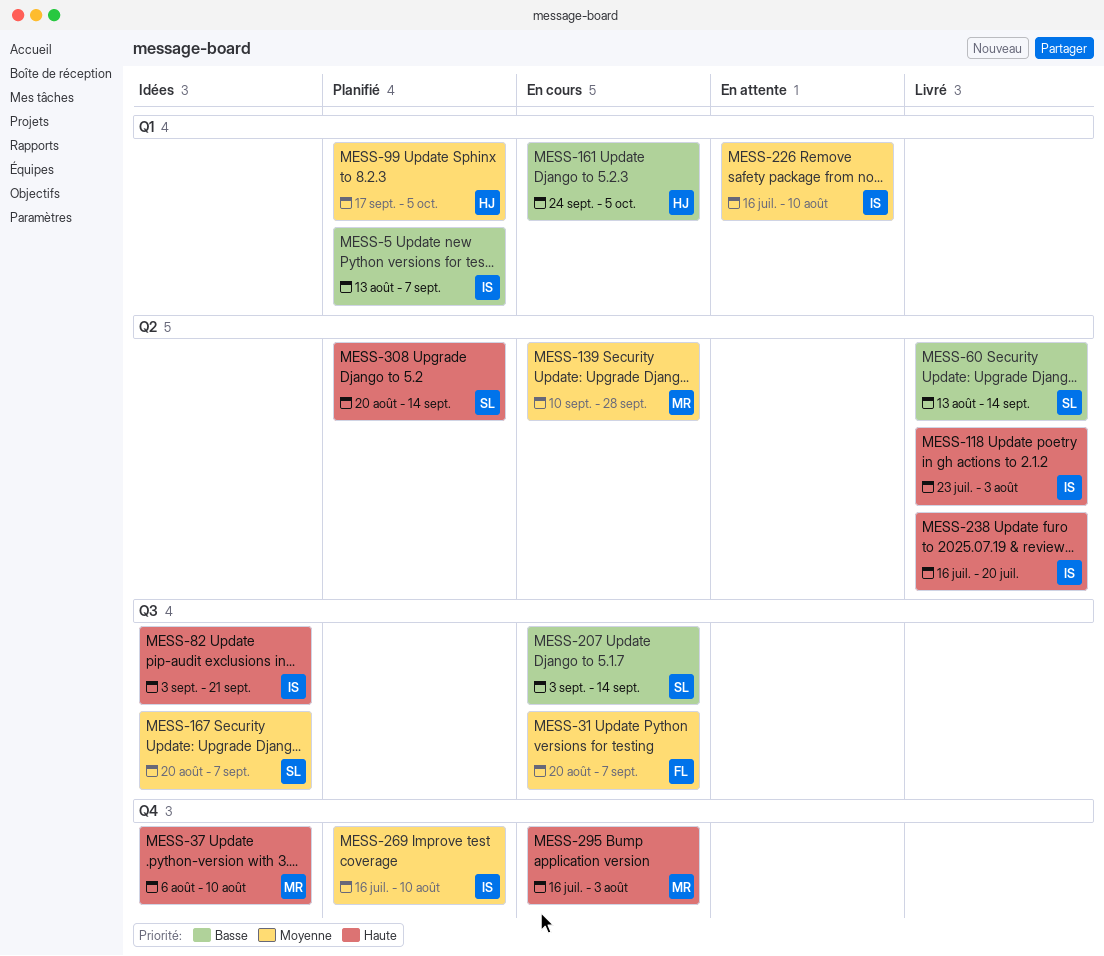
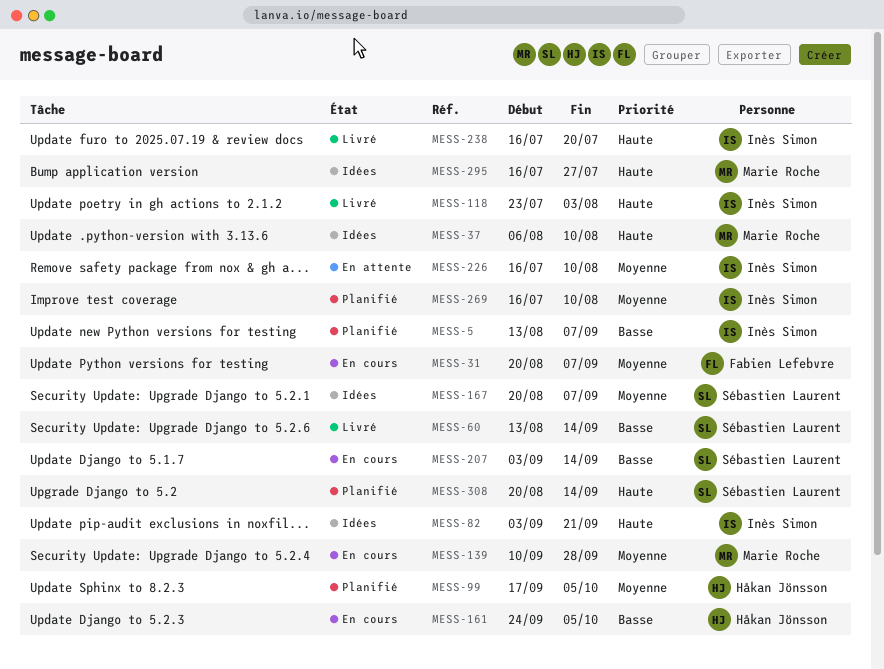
MESS-295, status: En cours -> Idées
MESS-295, due: Aug 3 -> Jul 27

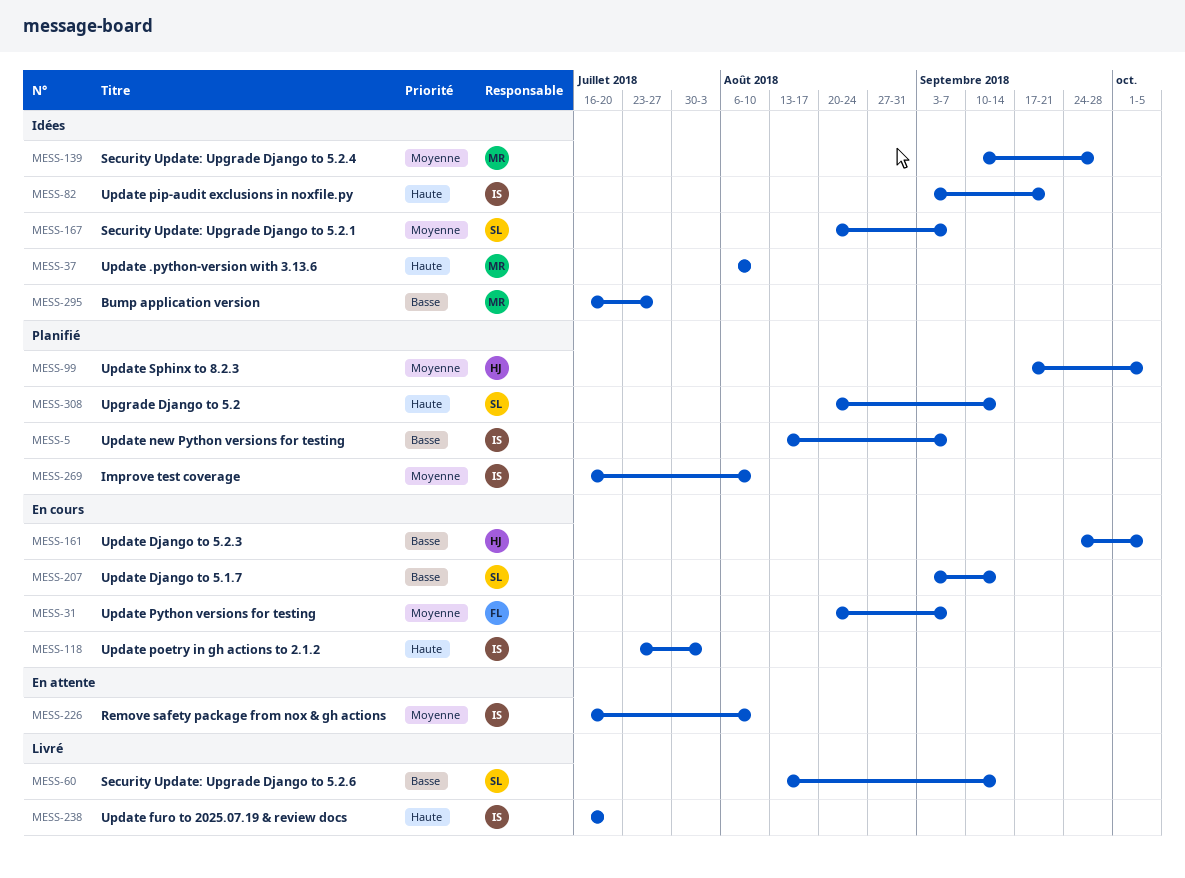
MESS-118, status: Livré -> En cours
MESS-139, status: En cours -> Idées
MESS-295, priority: Haute -> Basse

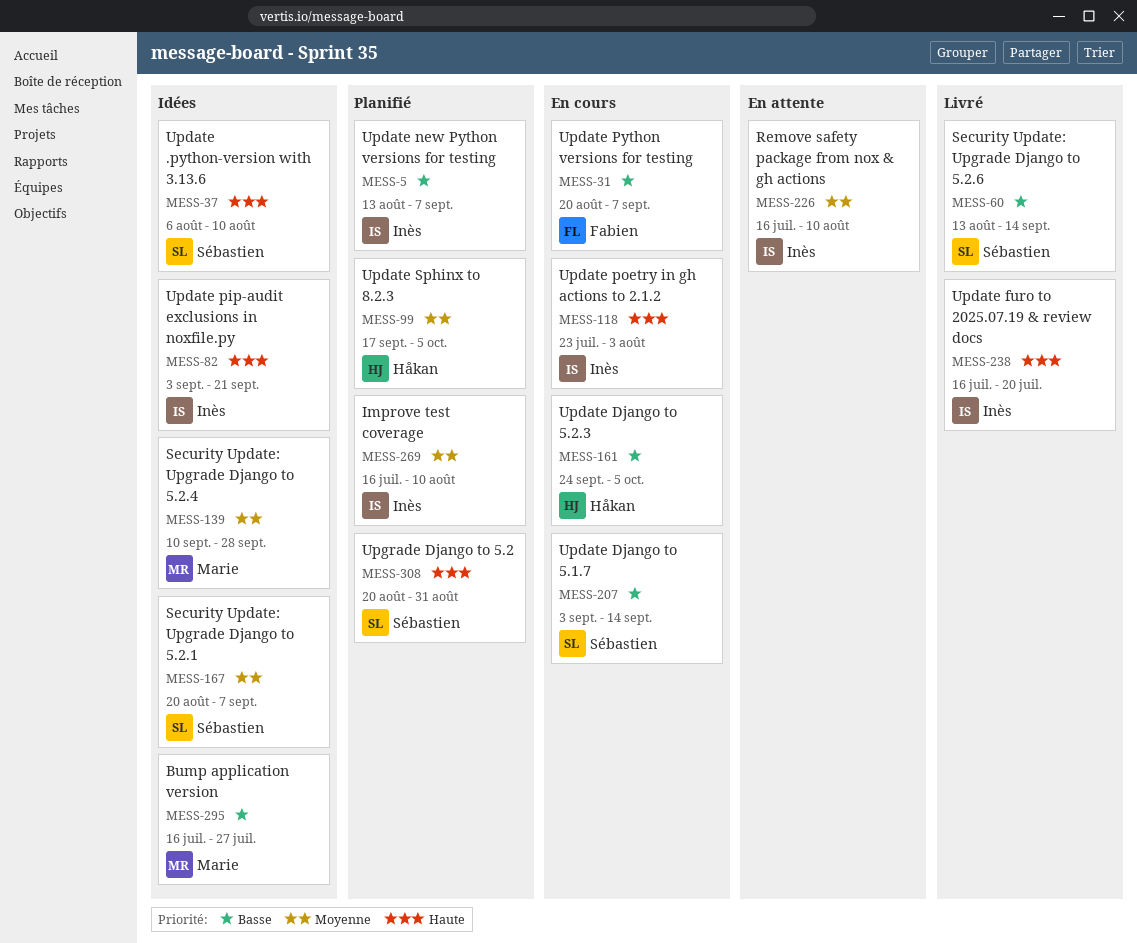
MESS-31, priority: Moyenne -> Basse
MESS-37, owner: Marie -> Sébastien
MESS-308, due: Sep 14 -> Aug 31

